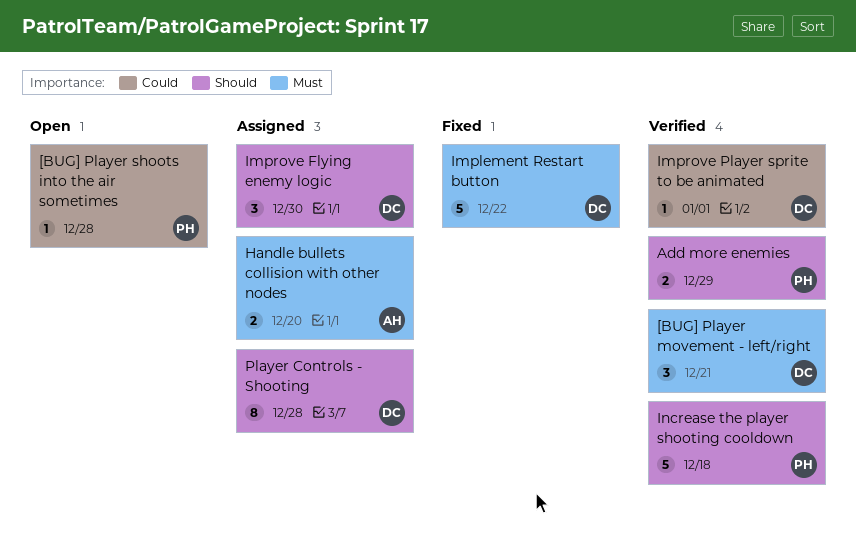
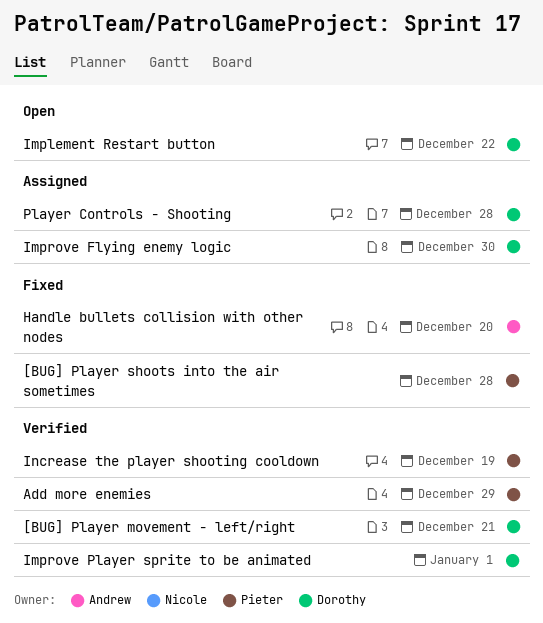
[BUG] Player shoots into the air sometimes, status: Open -> Fixed
Handle bullets collision with other nodes, status: Assigned -> Fixed
Implement Restart button, status: Fixed -> Open
Increase the player shooting cooldown, due: Dec 18 -> Dec 19

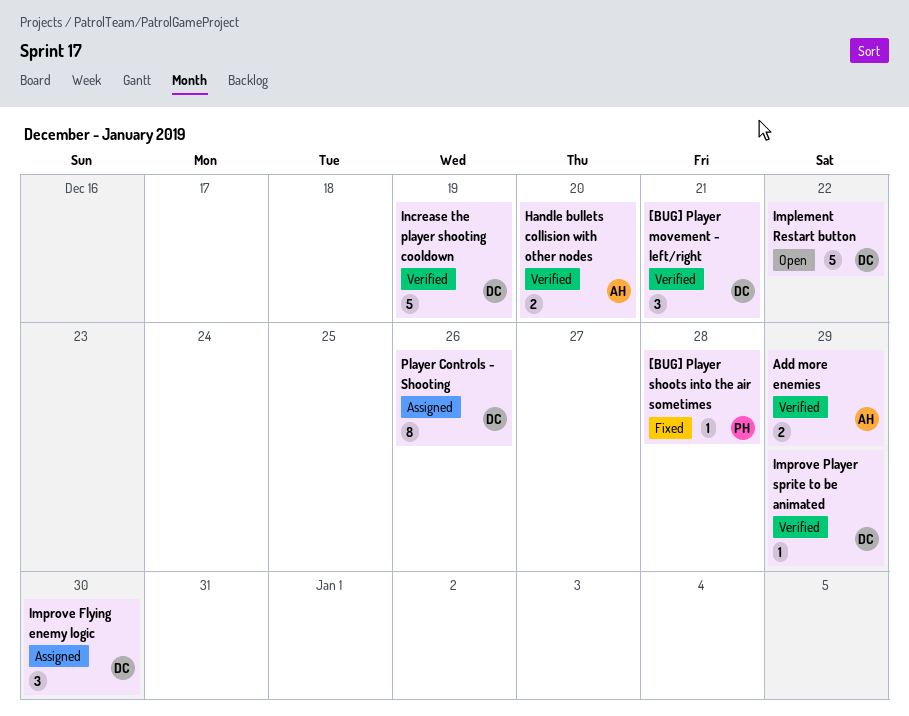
Add more enemies, owner: Pieter -> Andrew
Handle bullets collision with other nodes, status: Fixed -> Verified
Improve Player sprite to be animated, due: Jan 1 -> Dec 29
Increase the player shooting cooldown, owner: Pieter -> Dorothy
Player Controls - Shooting, due: Dec 28 -> Dec 26

